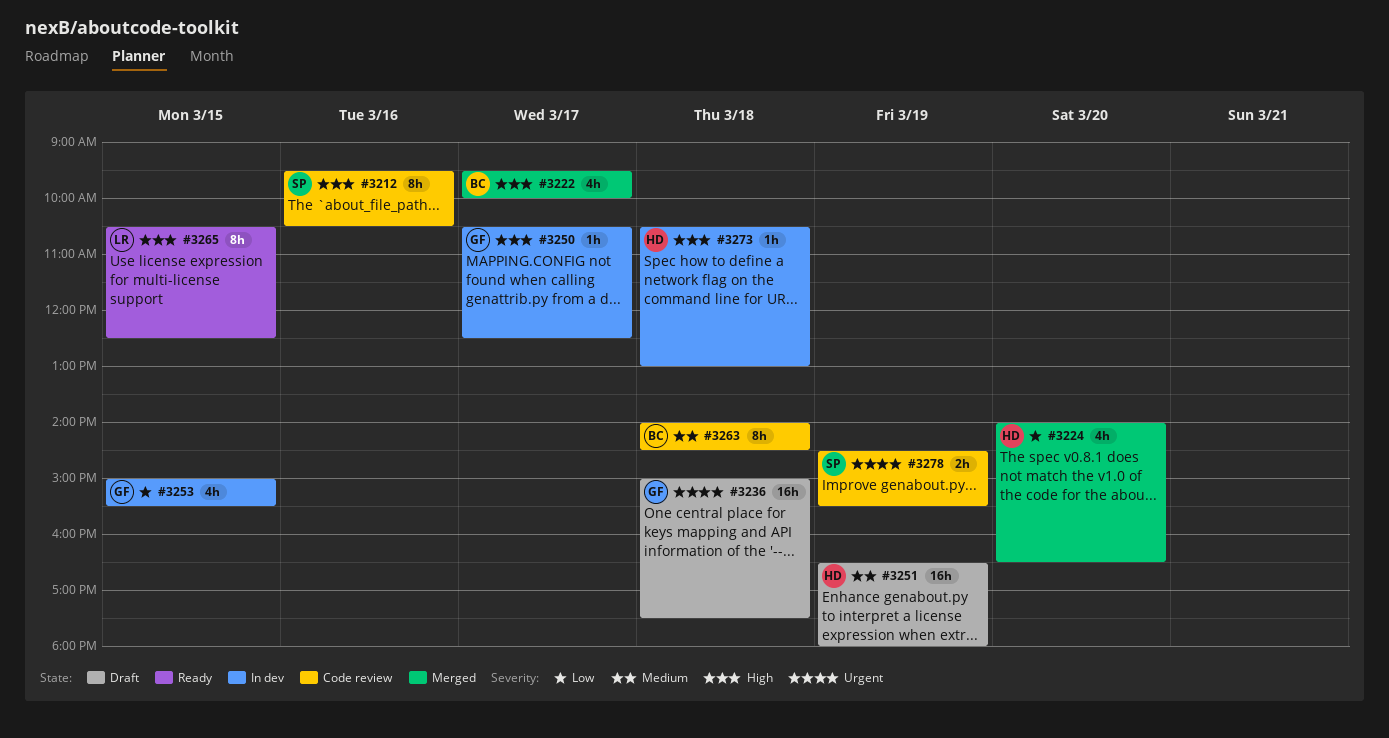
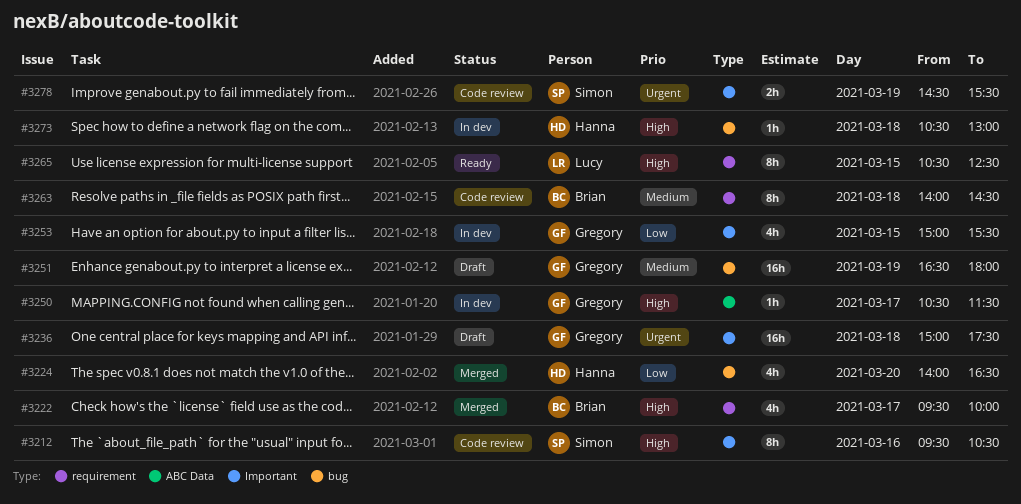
#3250, ends: 12:30 -> 11:30
#3251, owner: Hanna -> Gregory

